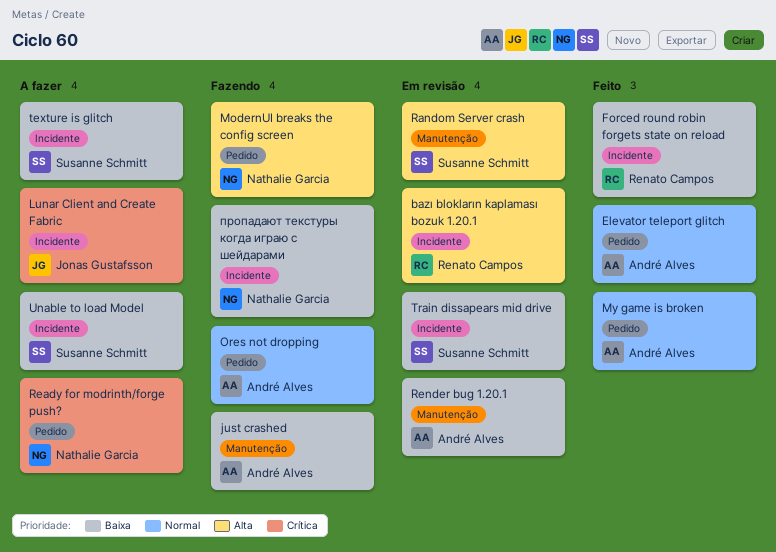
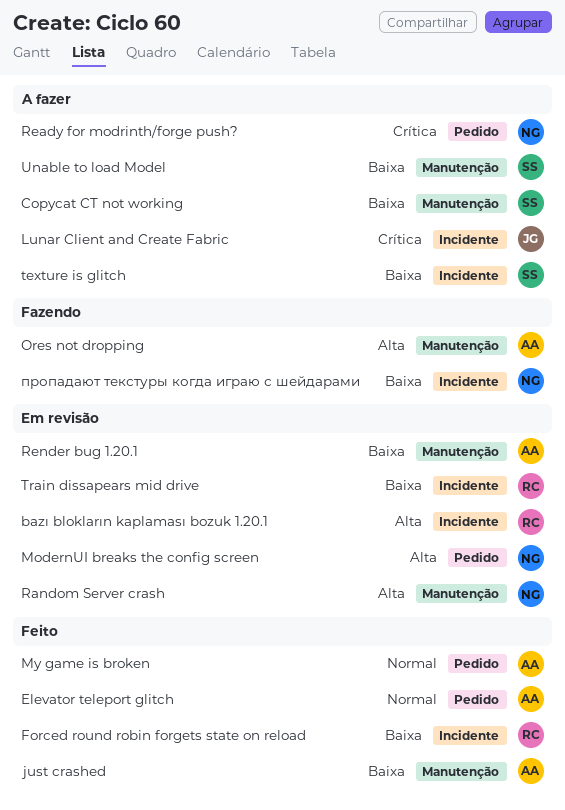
Copycat CT not working: none -> present
just crashed, status: Fazendo -> Feito
ModernUI breaks the config screen, status: Fazendo -> Em revisão
Ores not dropping, priority: Normal -> Alta
Ores not dropping, label: Pedido -> Manutenção
Random Server crash, owner: Susanne Schmitt -> Nathalie Garcia
Train dissapears mid drive, owner: Susanne Schmitt -> Renato Campos
Unable to load Model, label: Incidente -> Manutenção

